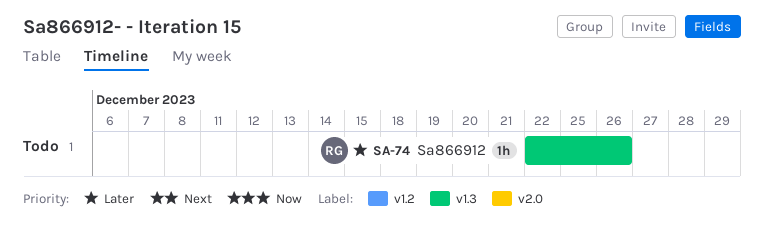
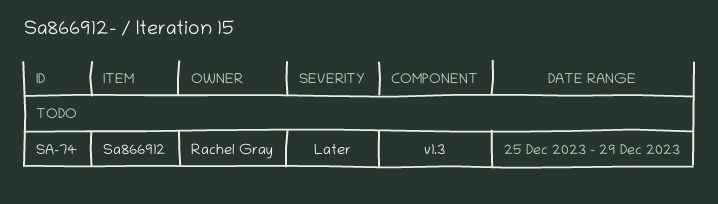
SA-74, start: Dec 22 -> Dec 25
SA-74, due: Dec 26 -> Dec 29

